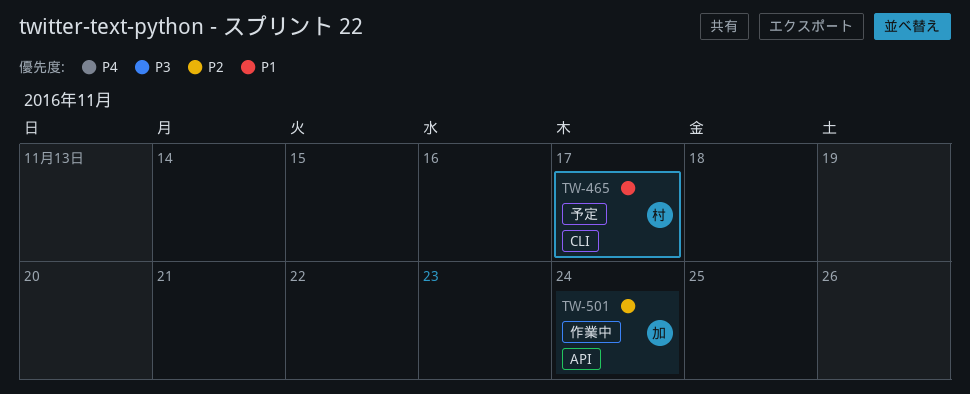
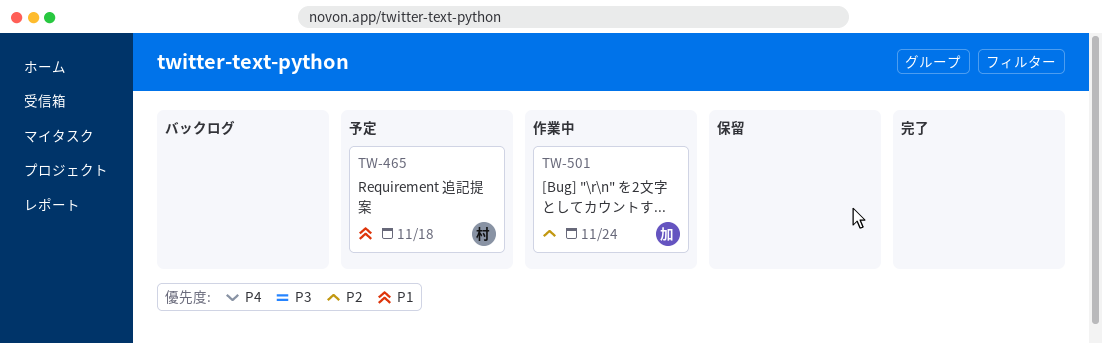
TW-465, due: Nov 17 -> Nov 18

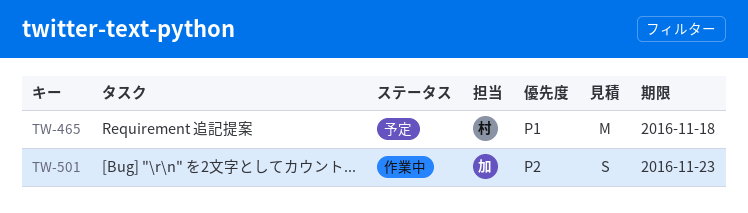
TW-501, due: Nov 24 -> Nov 23

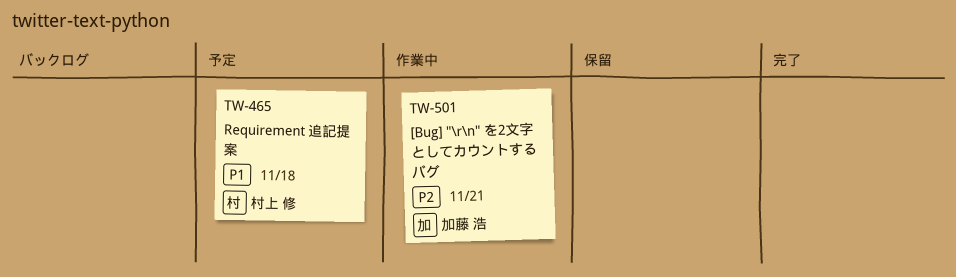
TW-501, due: Nov 23 -> Nov 21

